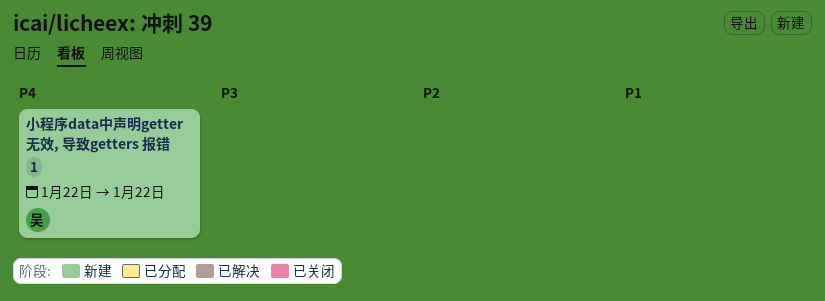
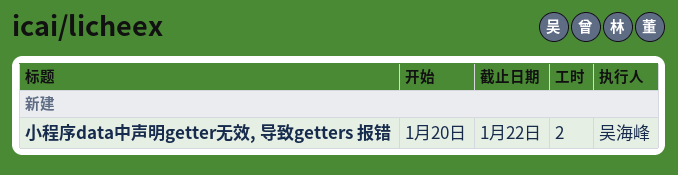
小程序data中声明getter无效, 导致getters 报错, estimate: 1 -> 2
小程序data中声明getter无效, 导致getters 报错, start: Jan 22 -> Jan 20

